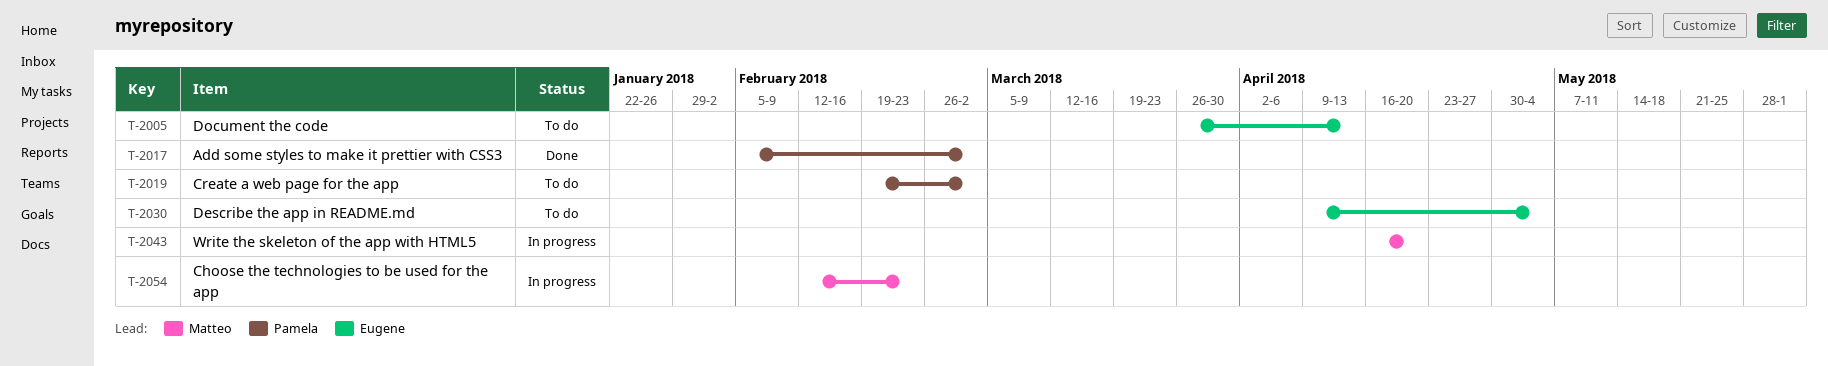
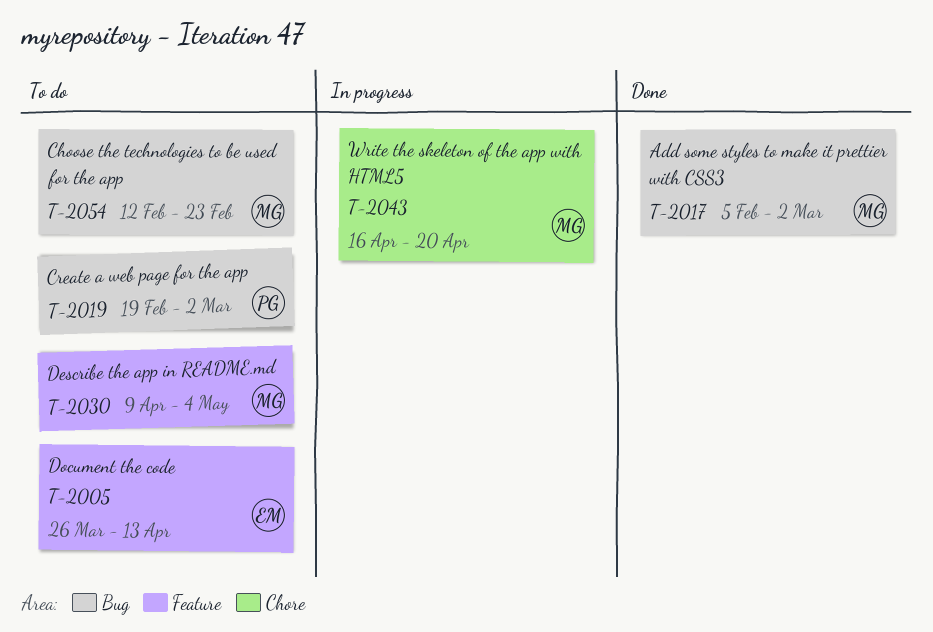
T-2017, owner: Pamela -> Matteo
T-2030, owner: Eugene -> Matteo
T-2054, status: In progress -> To do

